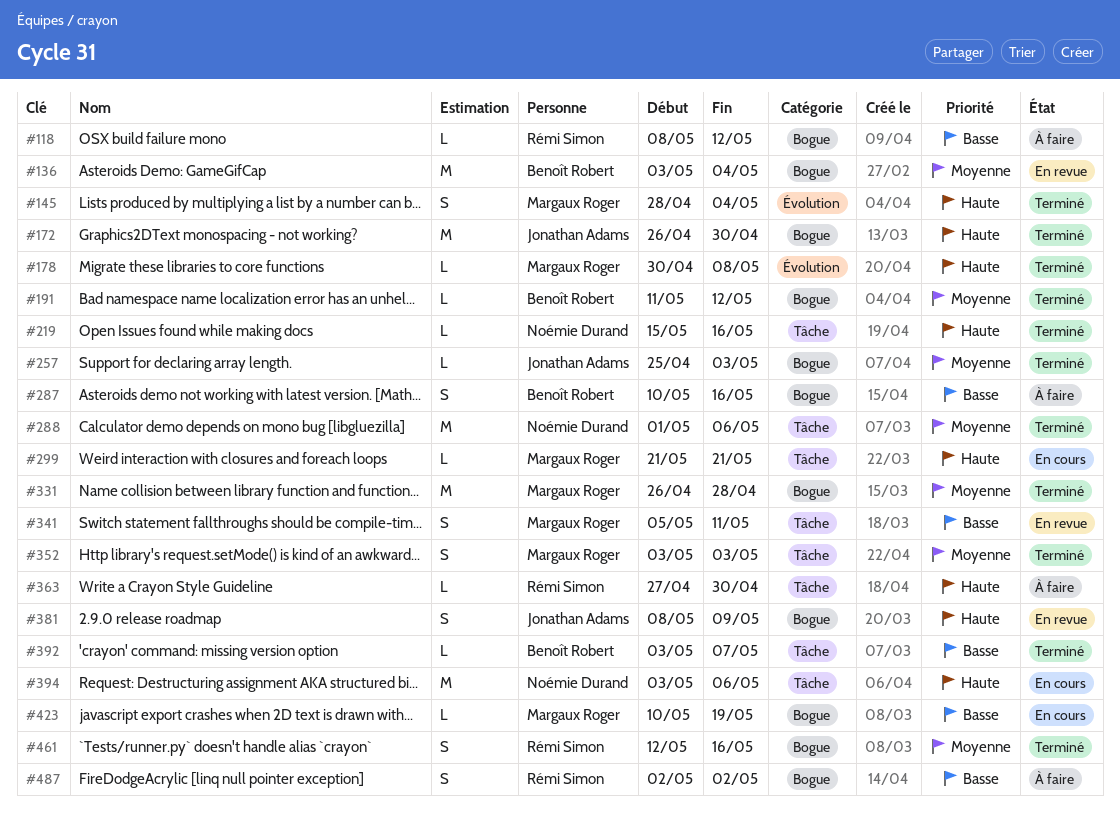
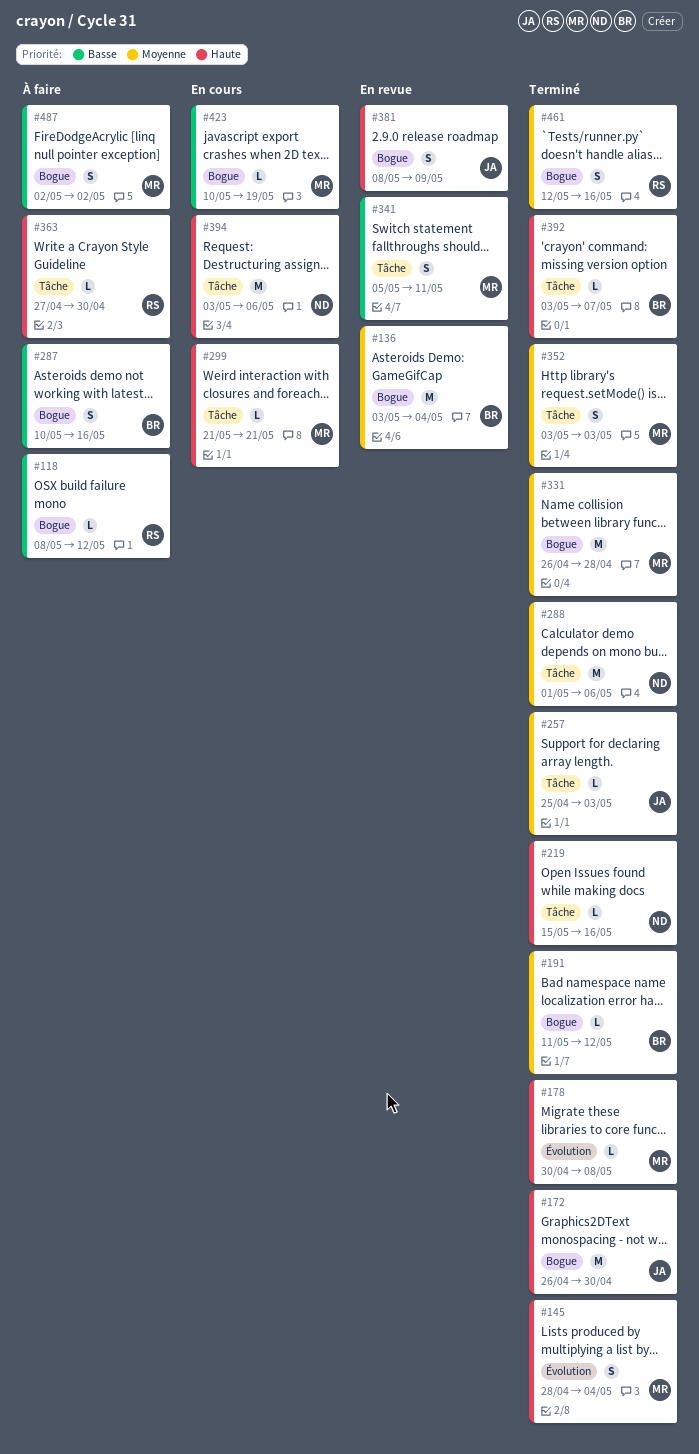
#257, label: Bogue -> Tâche
#392, priority: Basse -> Haute
#487, owner: Rémi Simon -> Margaux Roger

